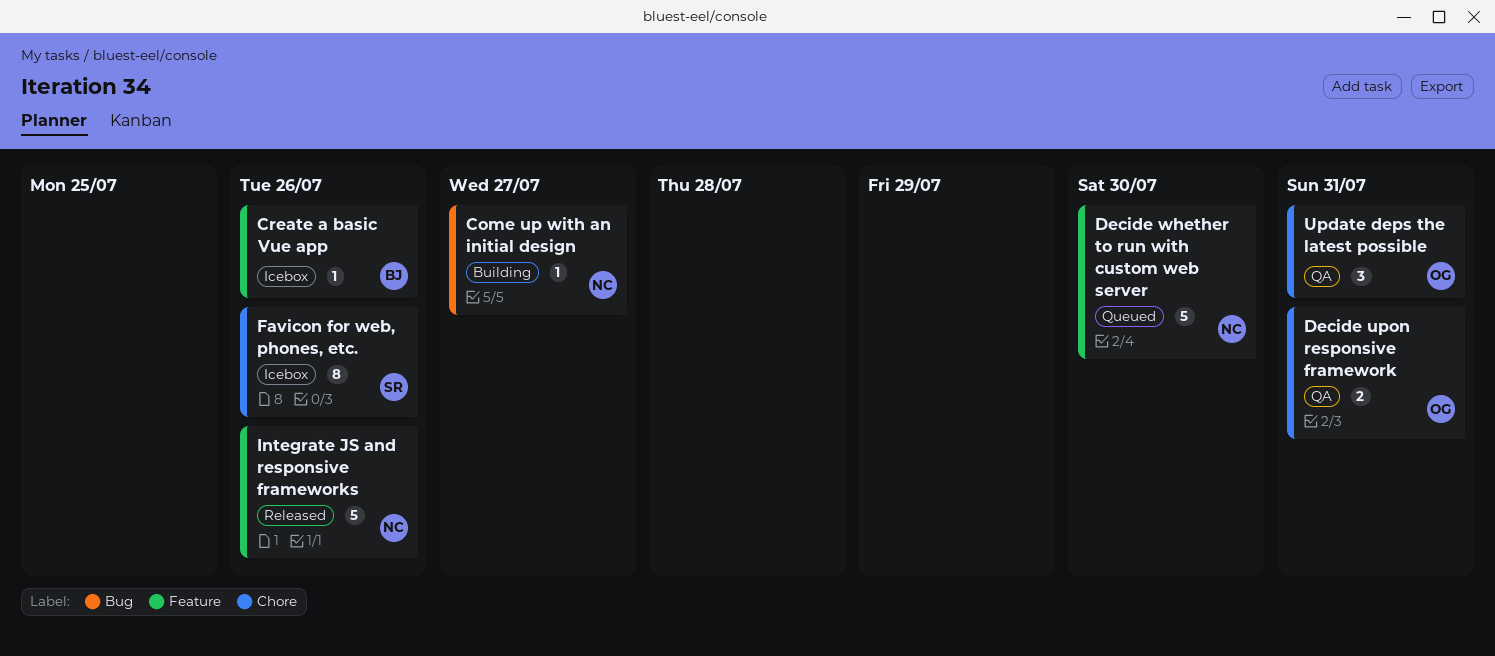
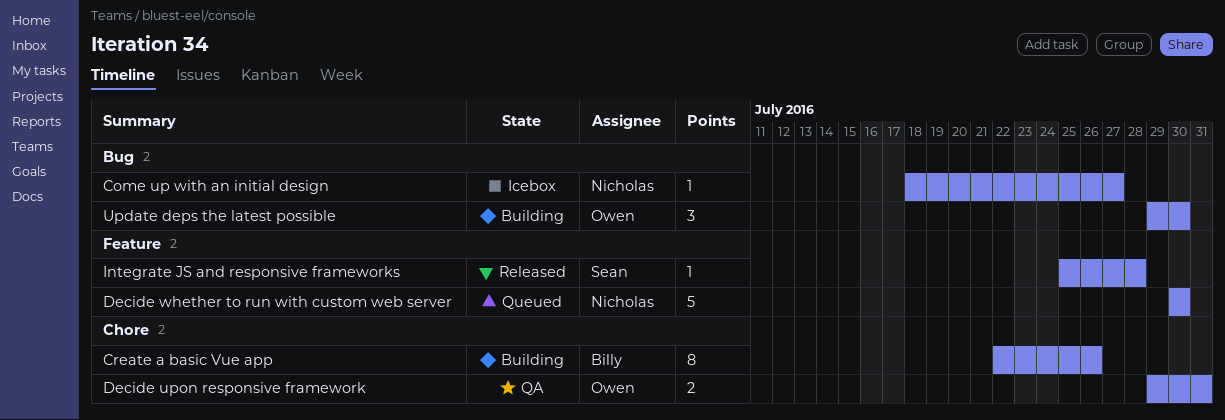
Come up with an initial design, status: Building -> Icebox
Create a basic Vue app, status: Icebox -> Building
Create a basic Vue app, label: Feature -> Chore
Create a basic Vue app, estimate: 1 -> 8
Favicon for web, phones, etc.: present -> none
Integrate JS and responsive frameworks, owner: Nicholas -> Sean
Integrate JS and responsive frameworks, estimate: 5 -> 1
Integrate JS and responsive frameworks, due: Jul 26 -> Jul 28
Update deps the latest possible, status: QA -> Building
Update deps the latest possible, label: Chore -> Bug
Update deps the latest possible, due: Jul 31 -> Jul 30

